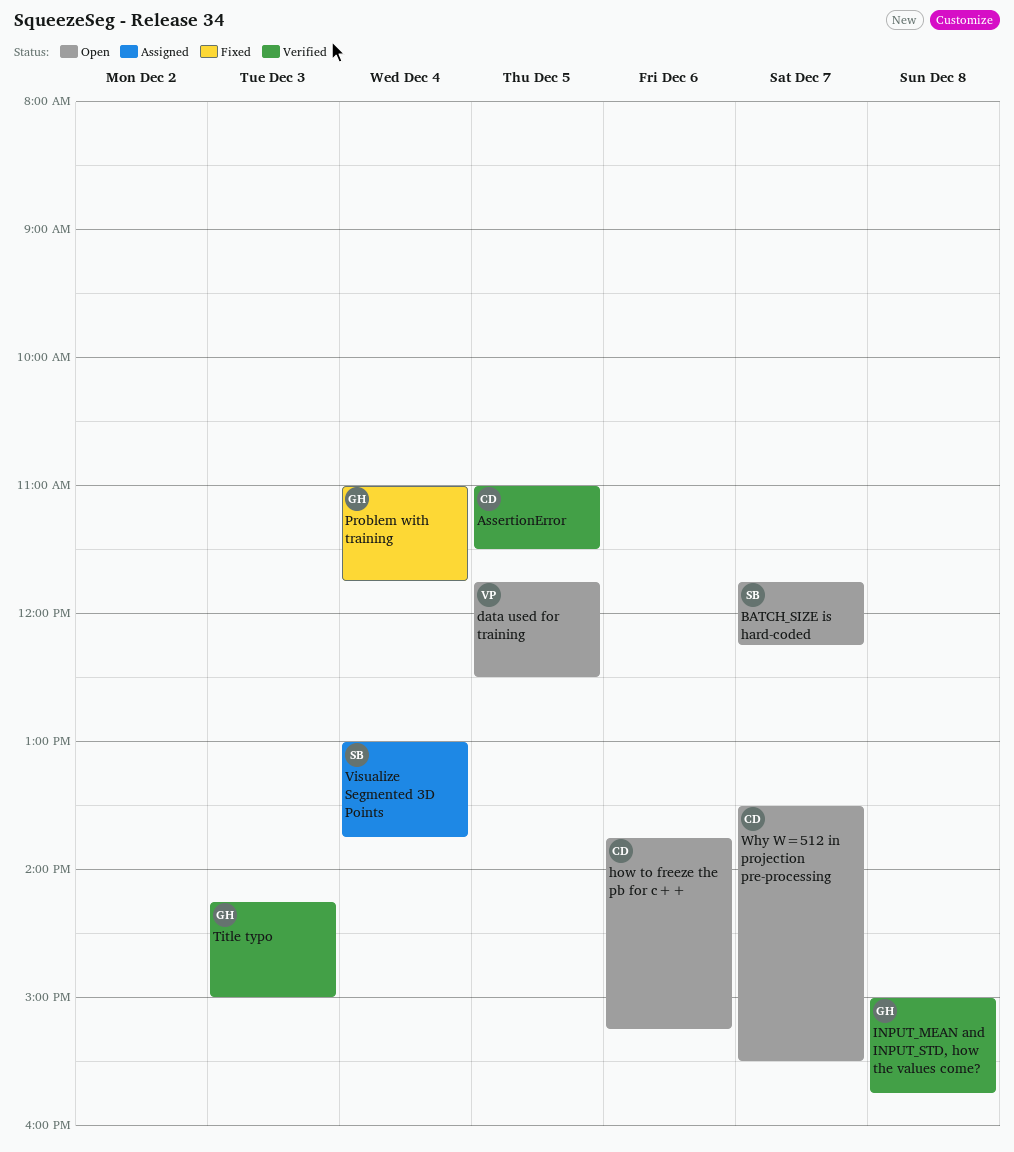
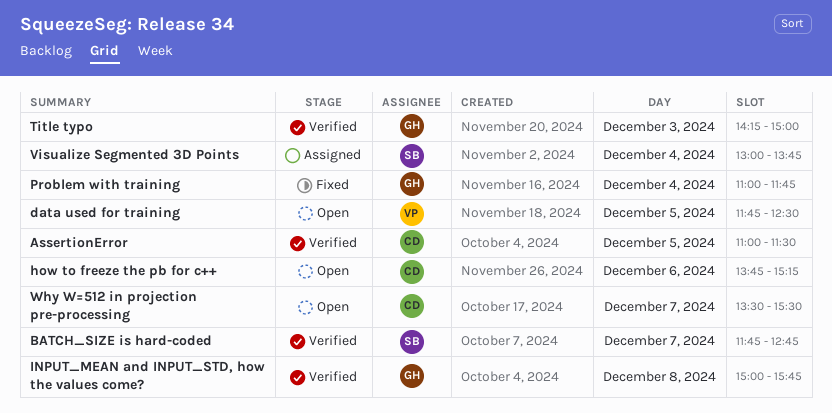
BATCH_SIZE is hard-coded, status: Open -> Verified
BATCH_SIZE is hard-coded, ends: 12:15 -> 12:45

